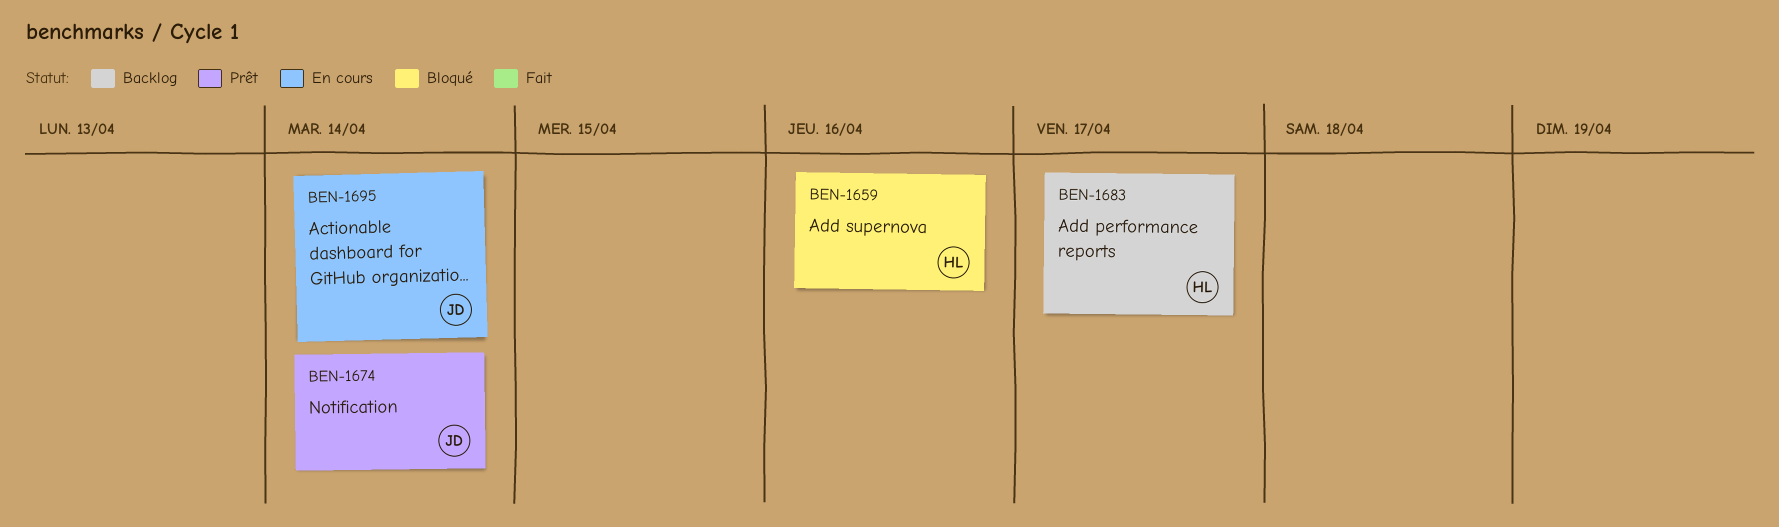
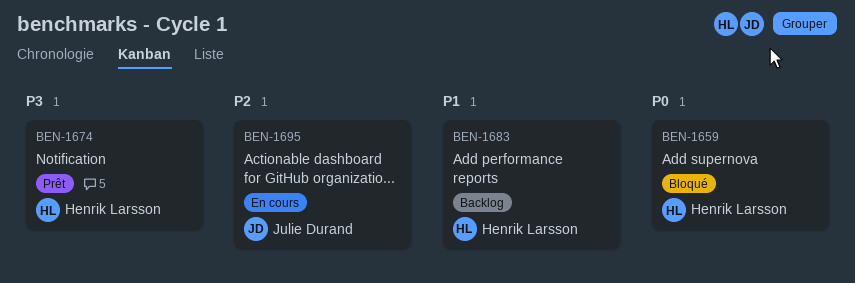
BEN-1674, owner: Julie Durand -> Henrik Larsson

